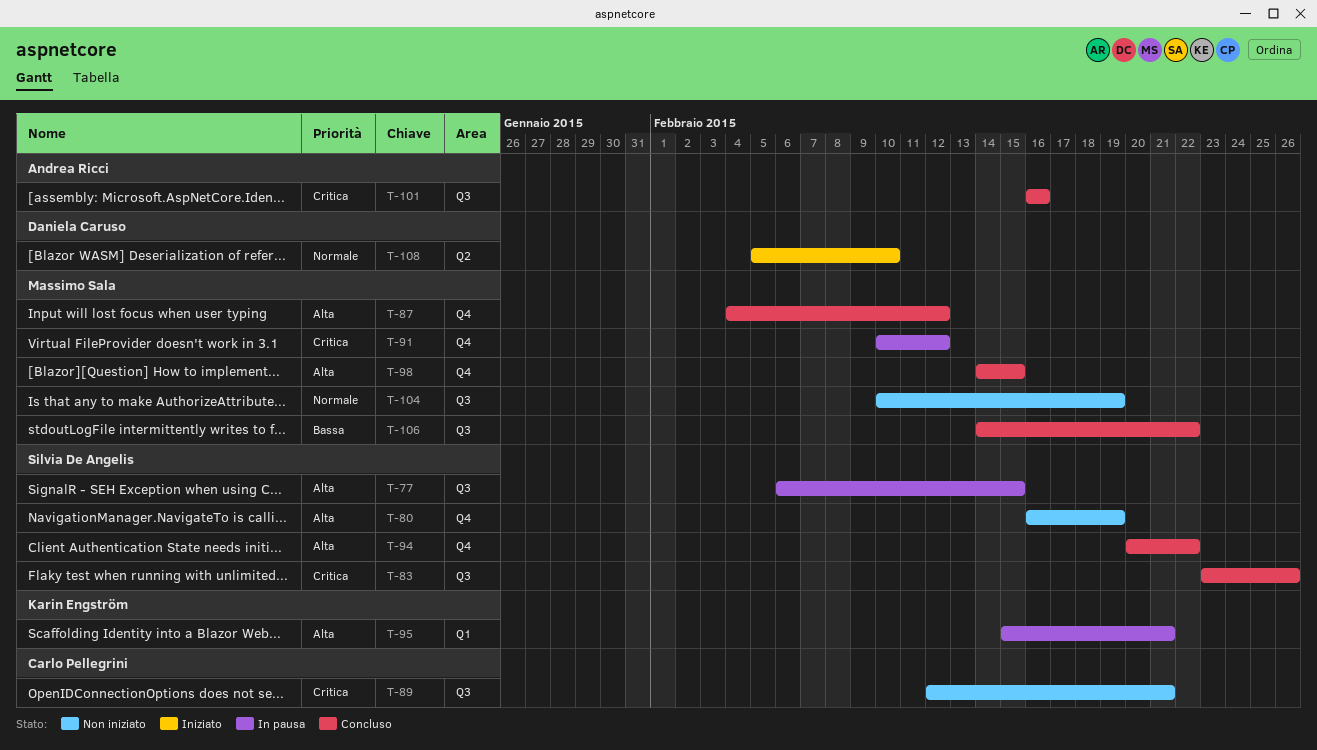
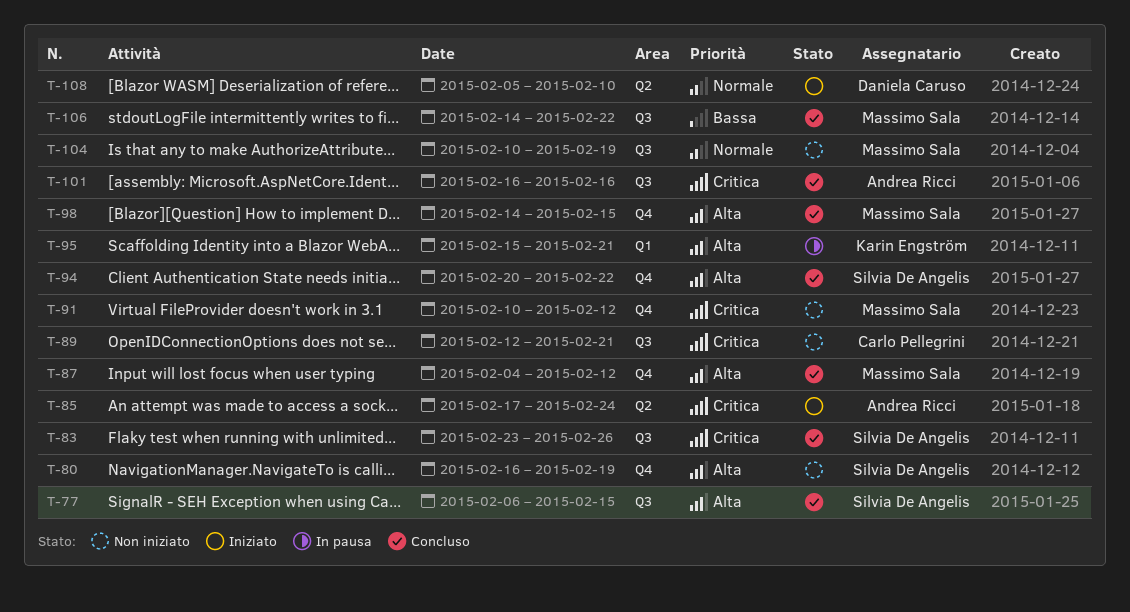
T-77, status: In pausa -> Concluso
T-85: none -> present
T-91, status: In pausa -> Non iniziato

